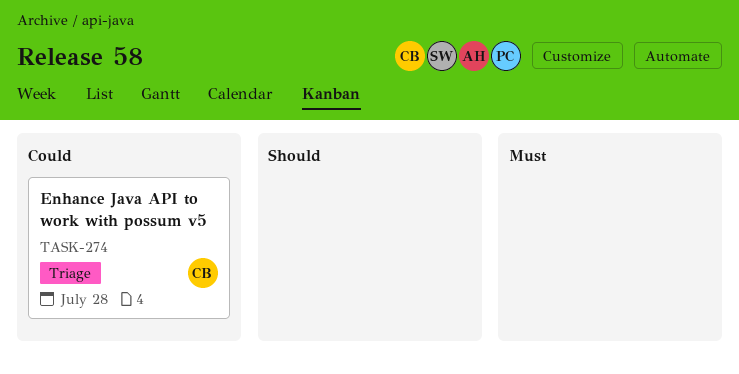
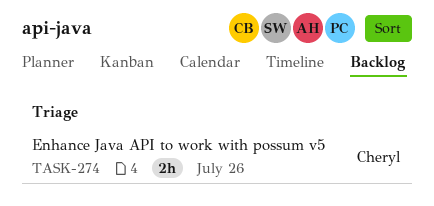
TASK-274, due: Jul 28 -> Jul 26

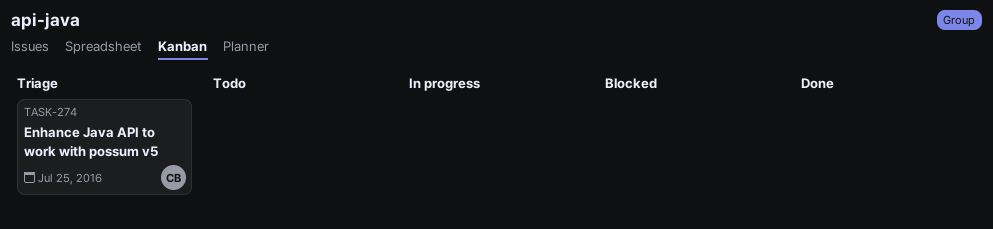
TASK-274, due: Jul 26 -> Jul 25

